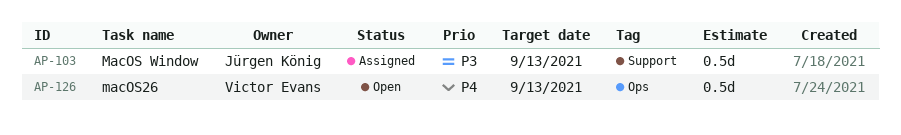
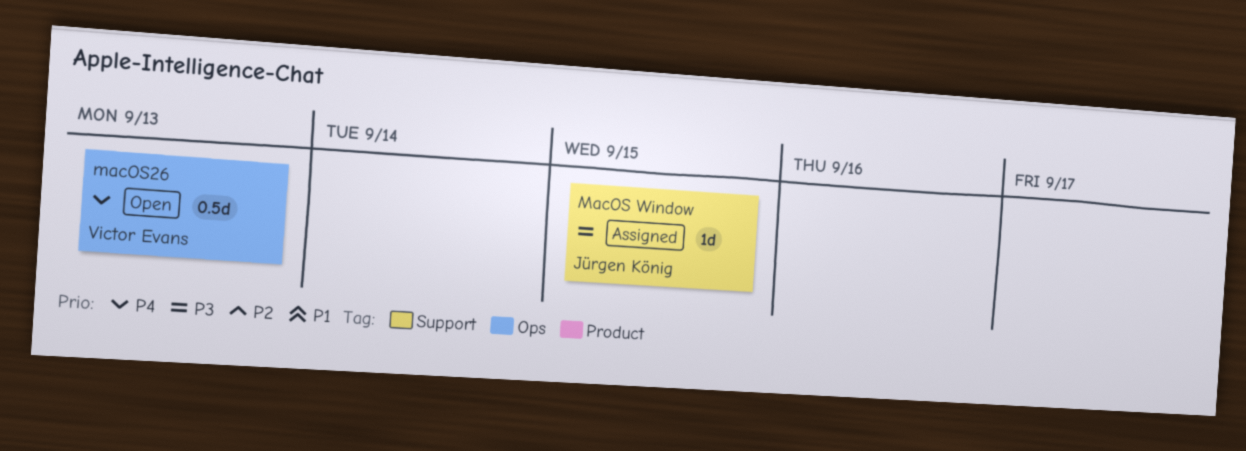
MacOS Window, estimate: 0.5d -> 1d
MacOS Window, due: Sep 13 -> Sep 15

